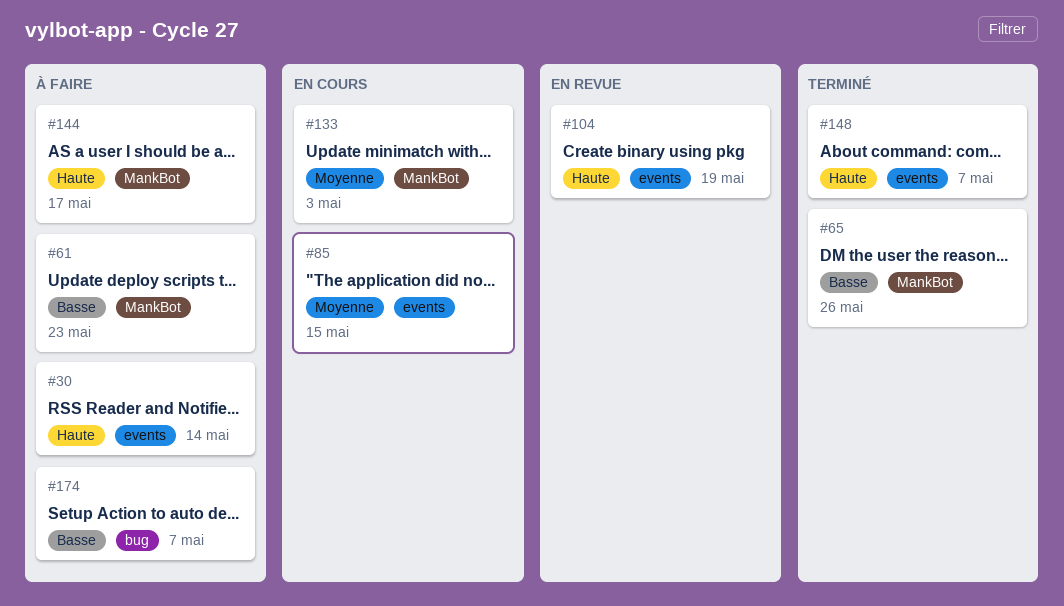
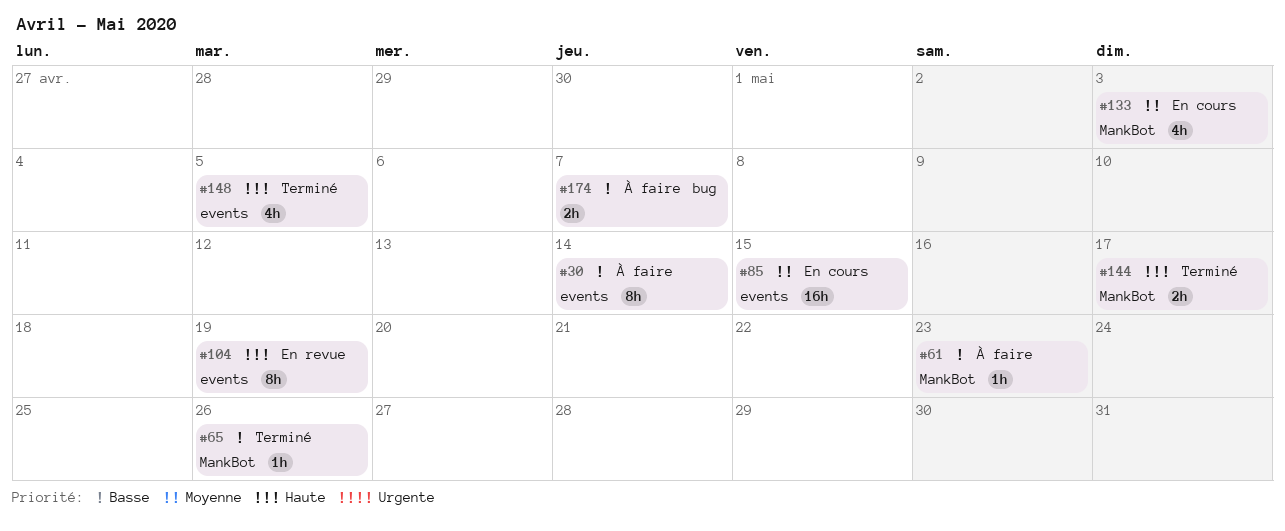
#30, priority: Haute -> Basse
#144, status: À faire -> Terminé
#148, due: May 7 -> May 5

